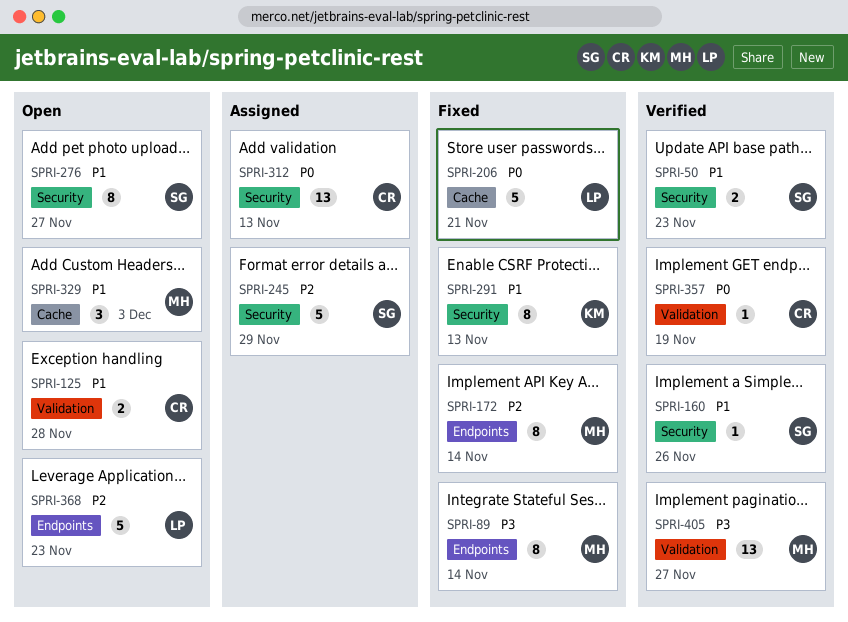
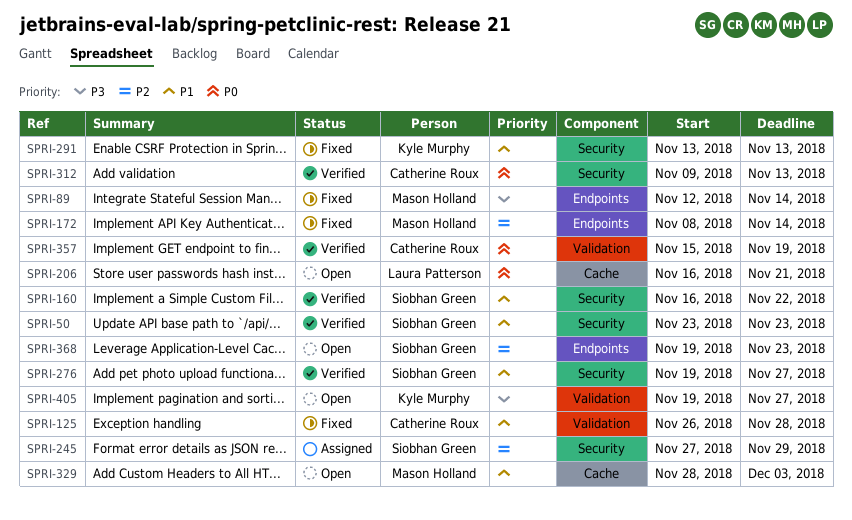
SPRI-125, status: Open -> Fixed
SPRI-160, due: Nov 26 -> Nov 22
SPRI-206, status: Fixed -> Open
SPRI-276, status: Open -> Verified
SPRI-312, status: Assigned -> Verified
SPRI-368, owner: Laura Patterson -> Siobhan Green
SPRI-405, status: Verified -> Open
SPRI-405, owner: Mason Holland -> Kyle Murphy

